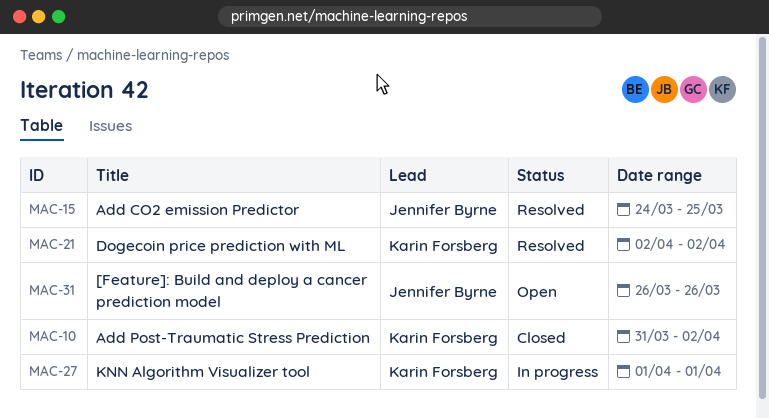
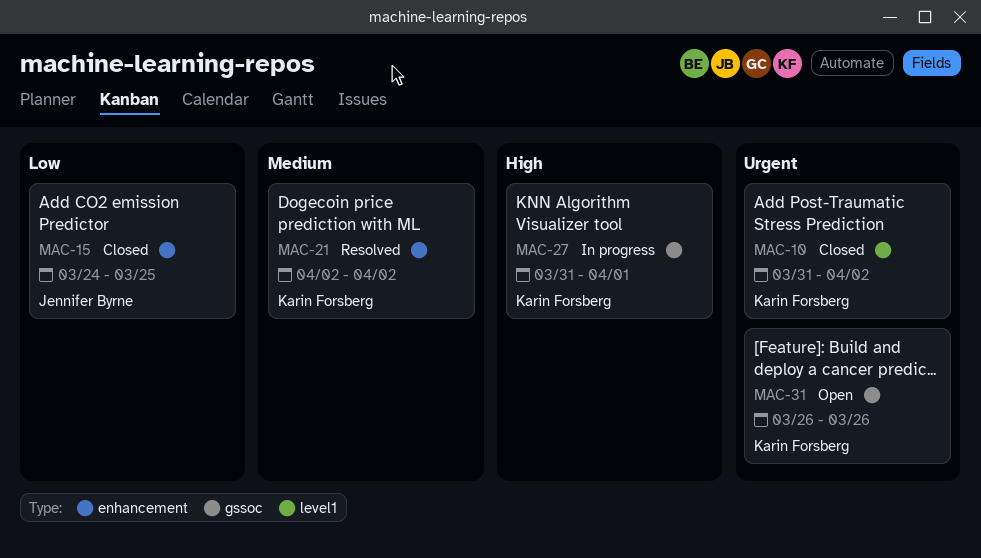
MAC-15, status: Resolved -> Closed
MAC-27, start: Apr 1 -> Mar 31
MAC-31, owner: Jennifer Byrne -> Karin Forsberg

